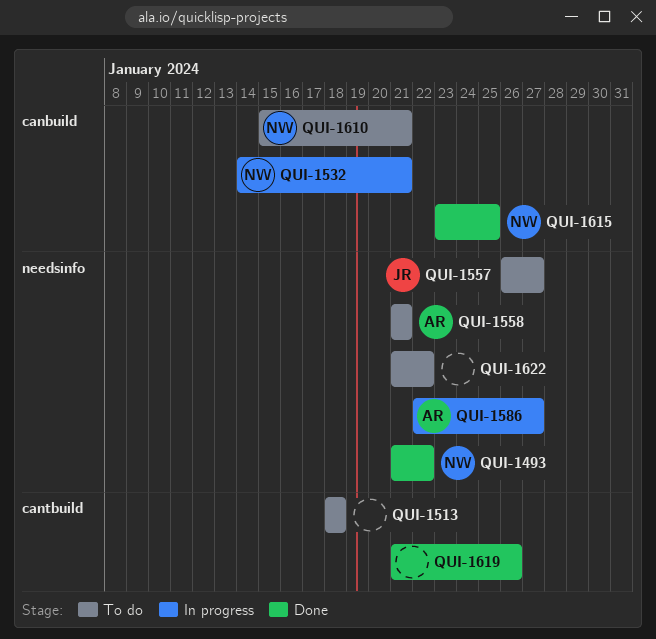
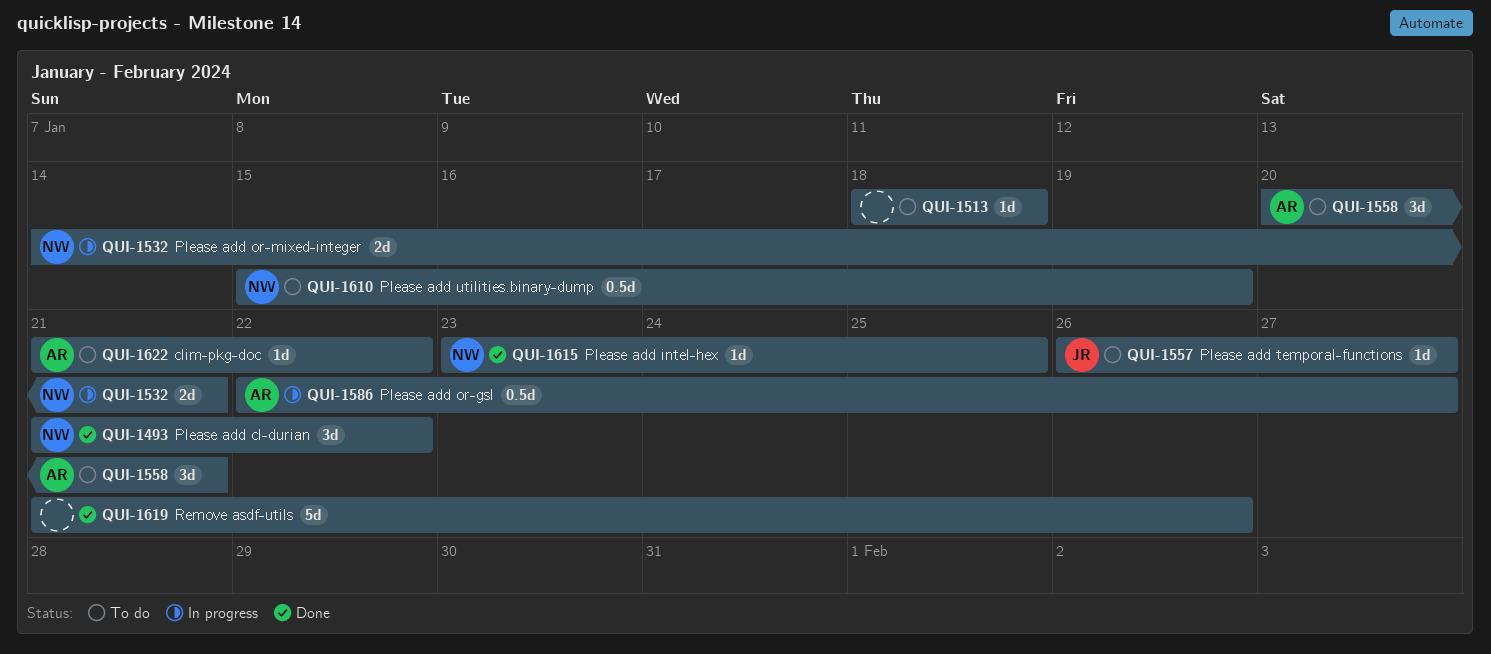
QUI-1558, start: Jan 21 -> Jan 20
QUI-1610, due: Jan 21 -> Jan 19
QUI-1622, owner: none -> AR

